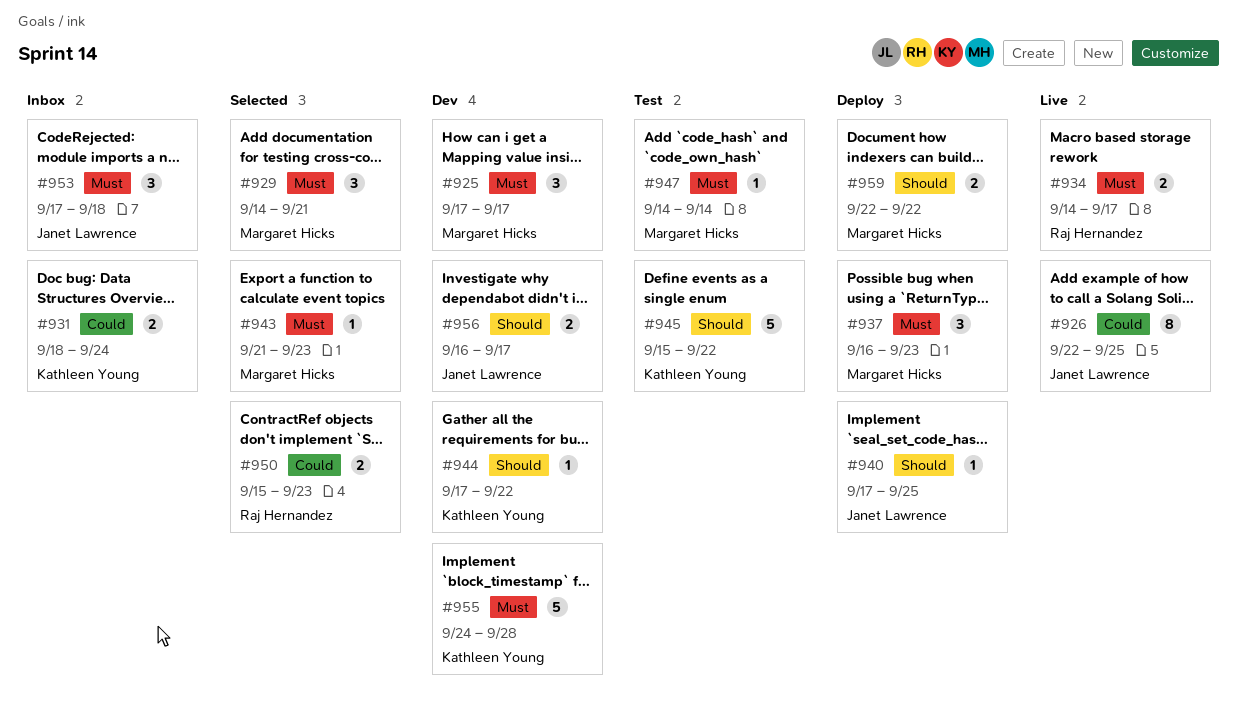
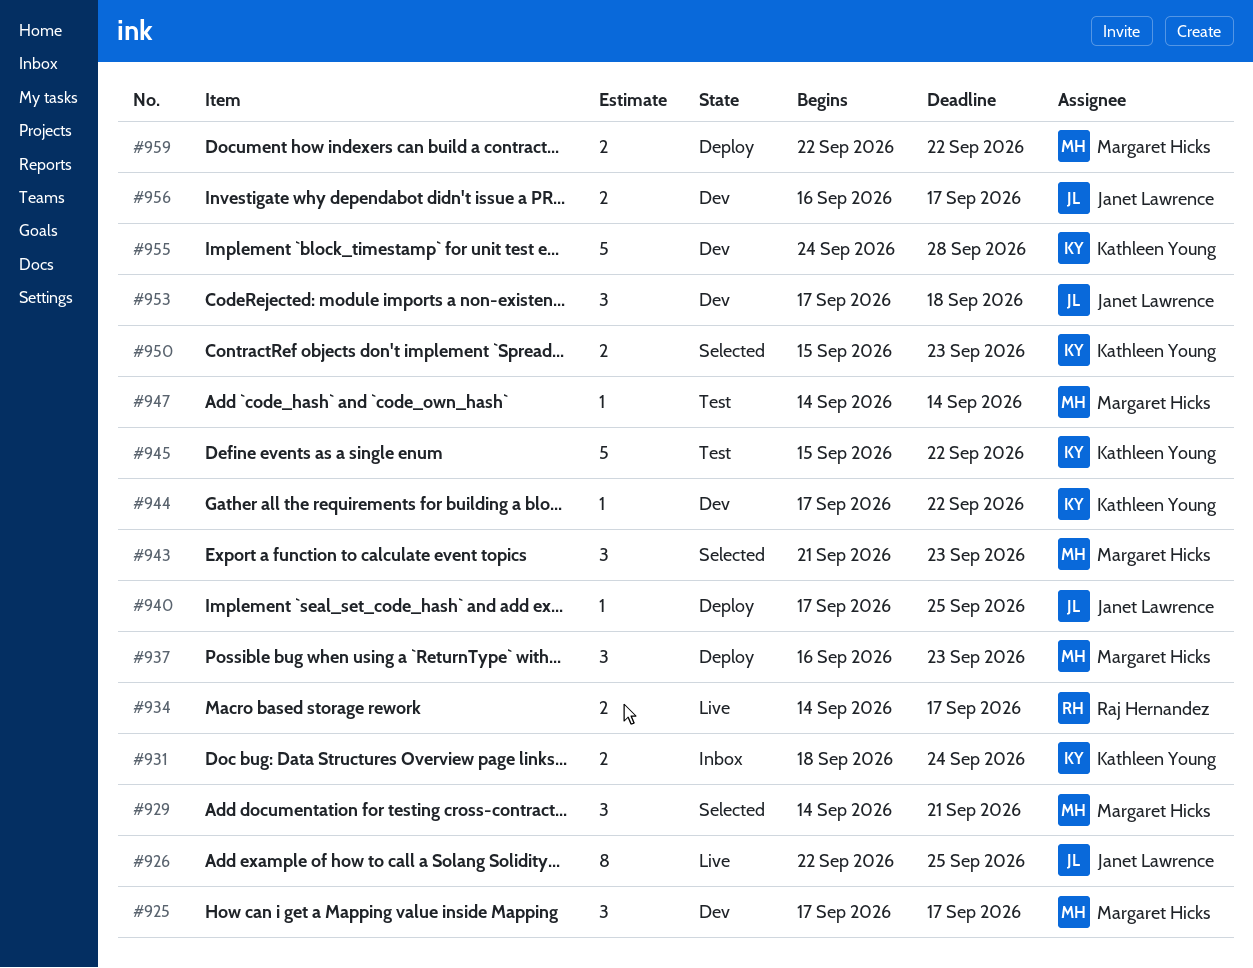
#943, estimate: 1 -> 3
#950, owner: Raj Hernandez -> Kathleen Young
#953, status: Inbox -> Dev

